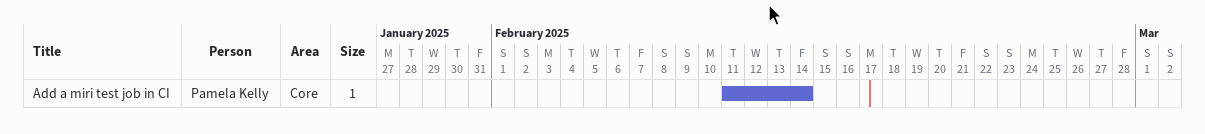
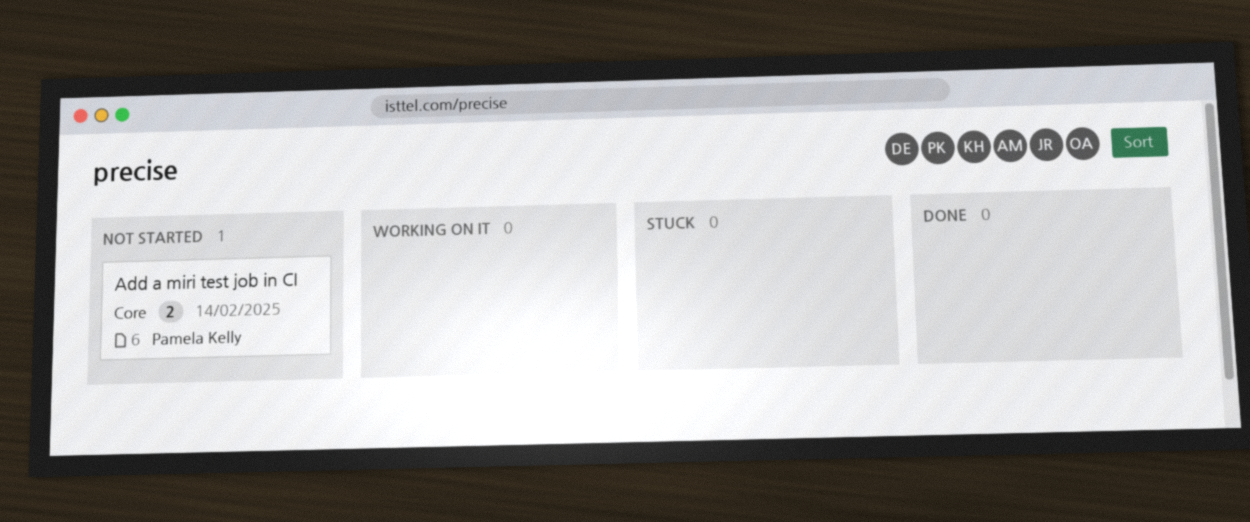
Add a miri test job in CI, estimate: 1 -> 2

